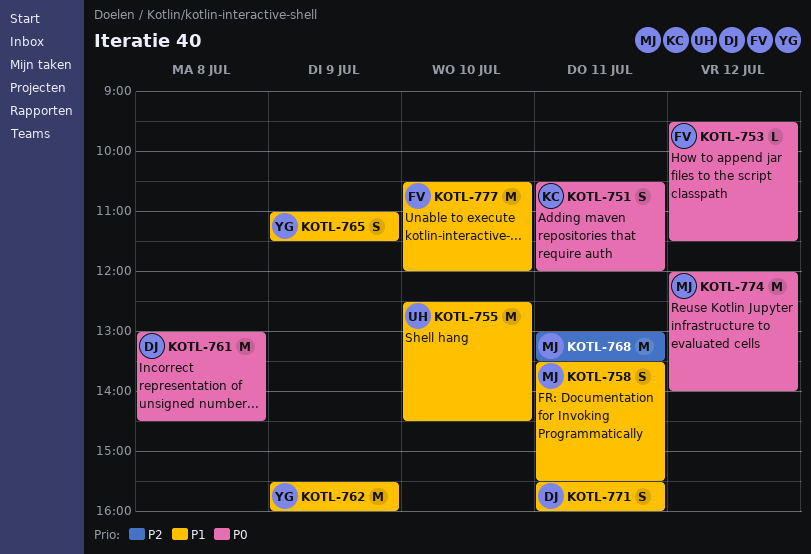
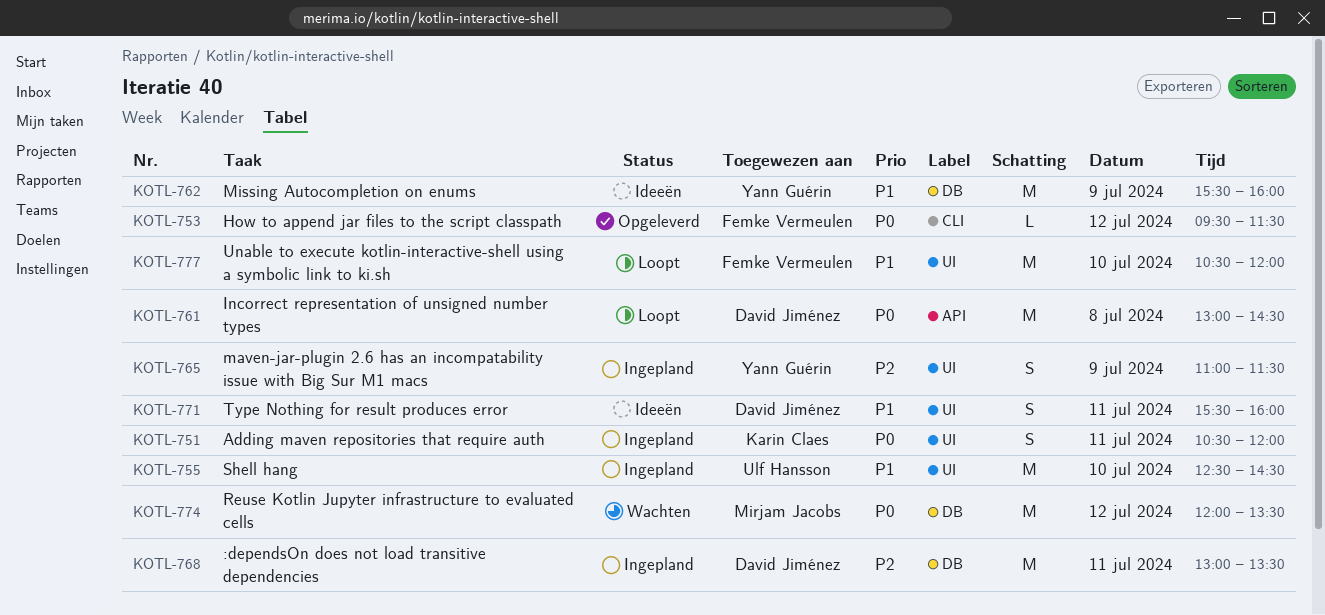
KOTL-758: present -> none
KOTL-765, priority: P1 -> P2
KOTL-768, owner: Mirjam Jacobs -> David Jiménez
KOTL-774, ends: 14:00 -> 13:30

